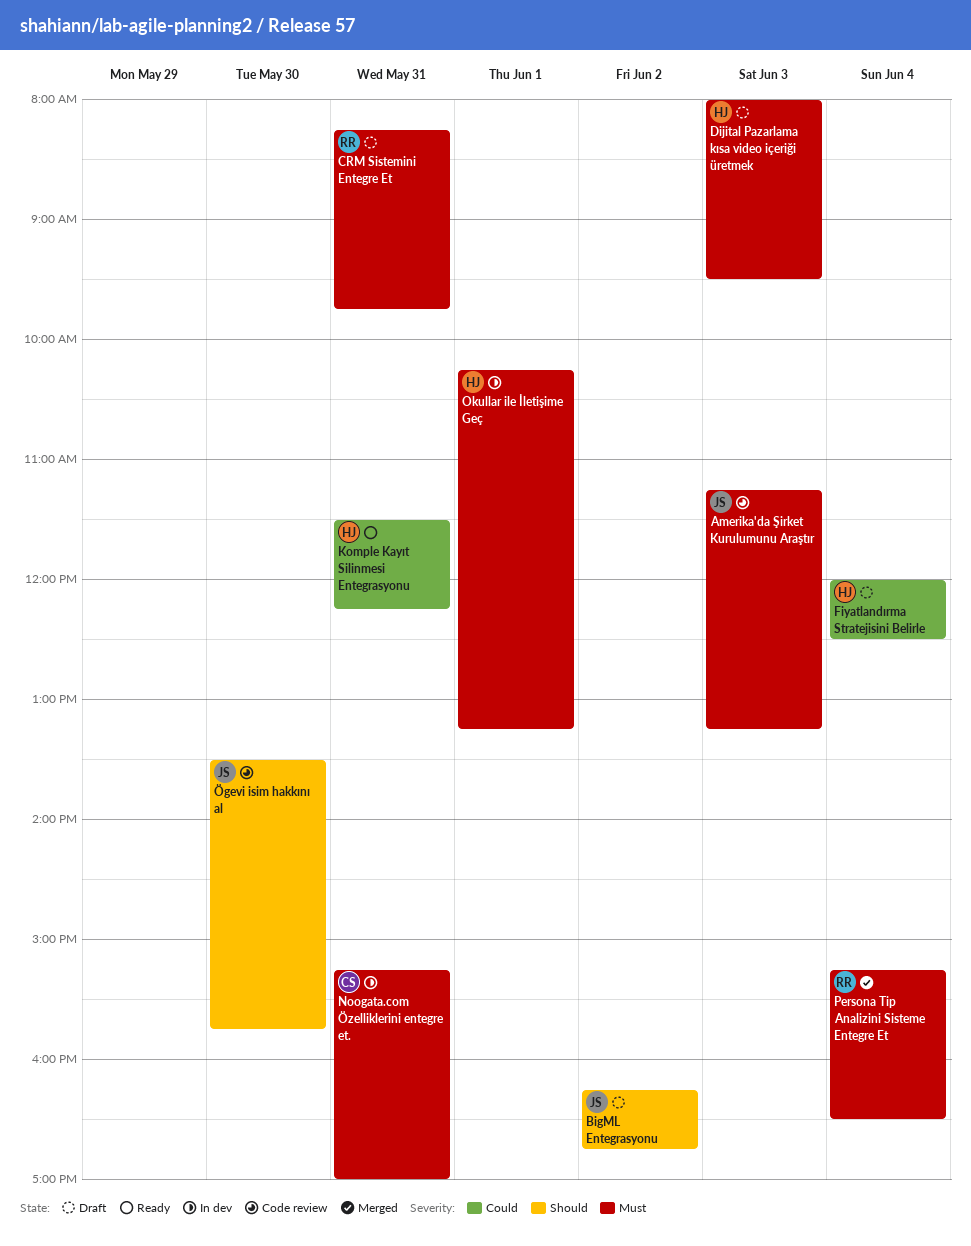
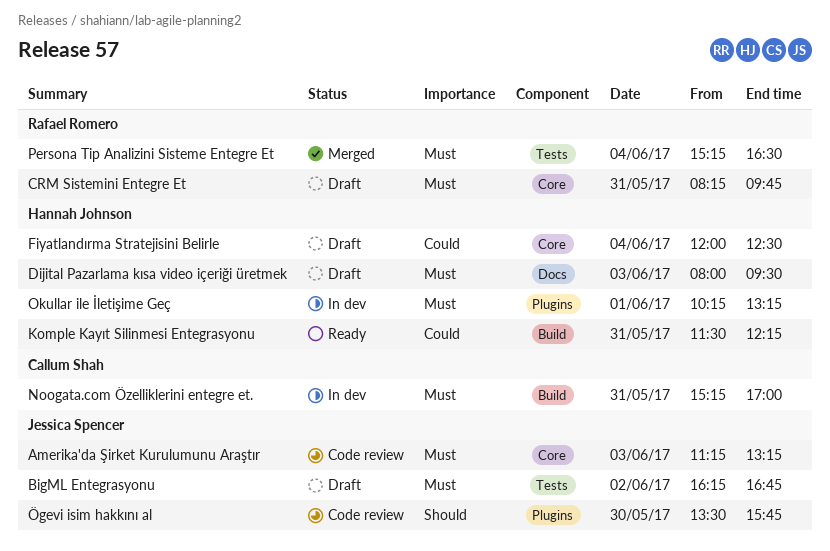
BigML Entegrasyonu, priority: Should -> Must

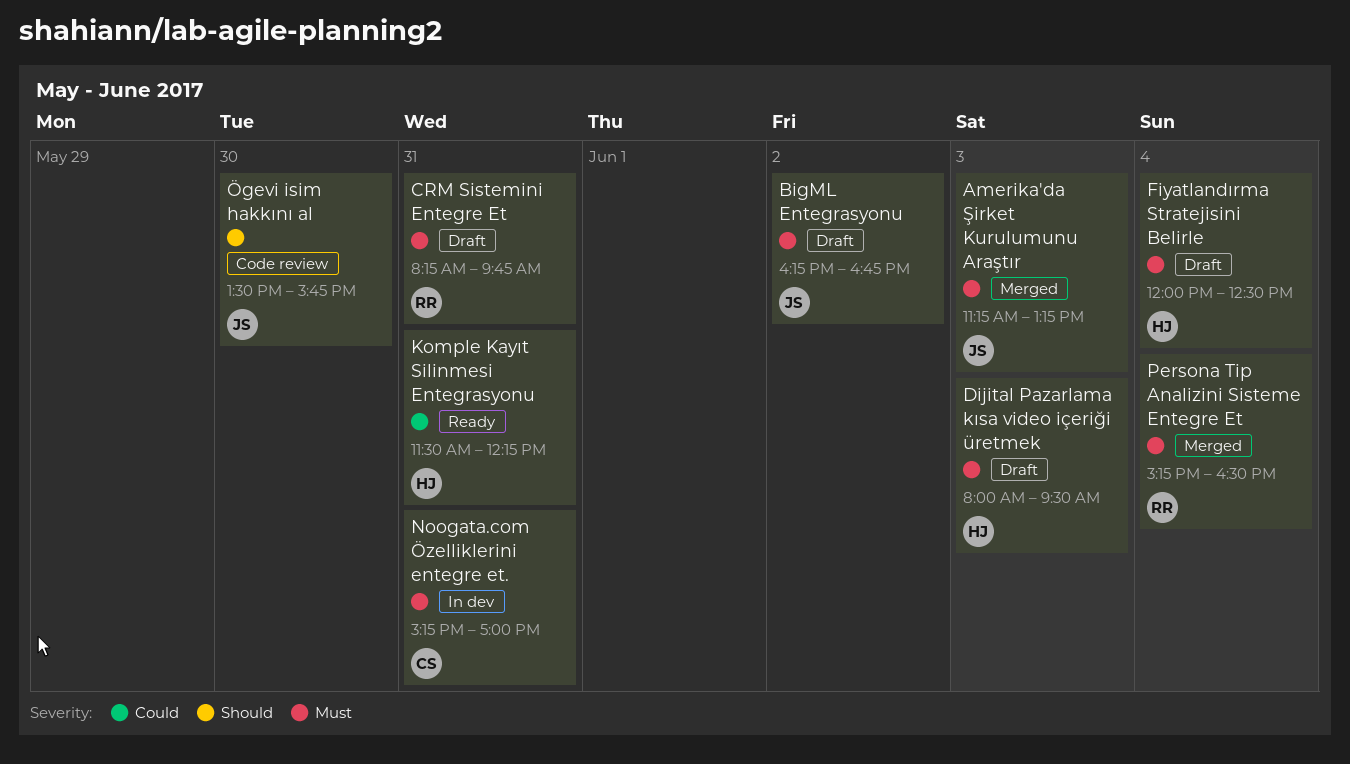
Amerika'da Şirket Kurulumunu Araştır, status: Code review -> Merged
Fiyatlandırma Stratejisini Belirle, priority: Could -> Must
Okullar ile İletişime Geç: present -> none

